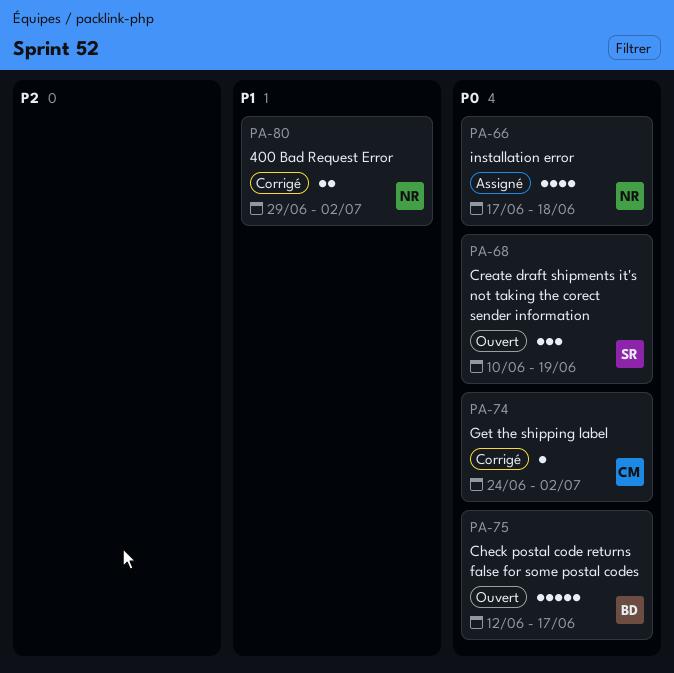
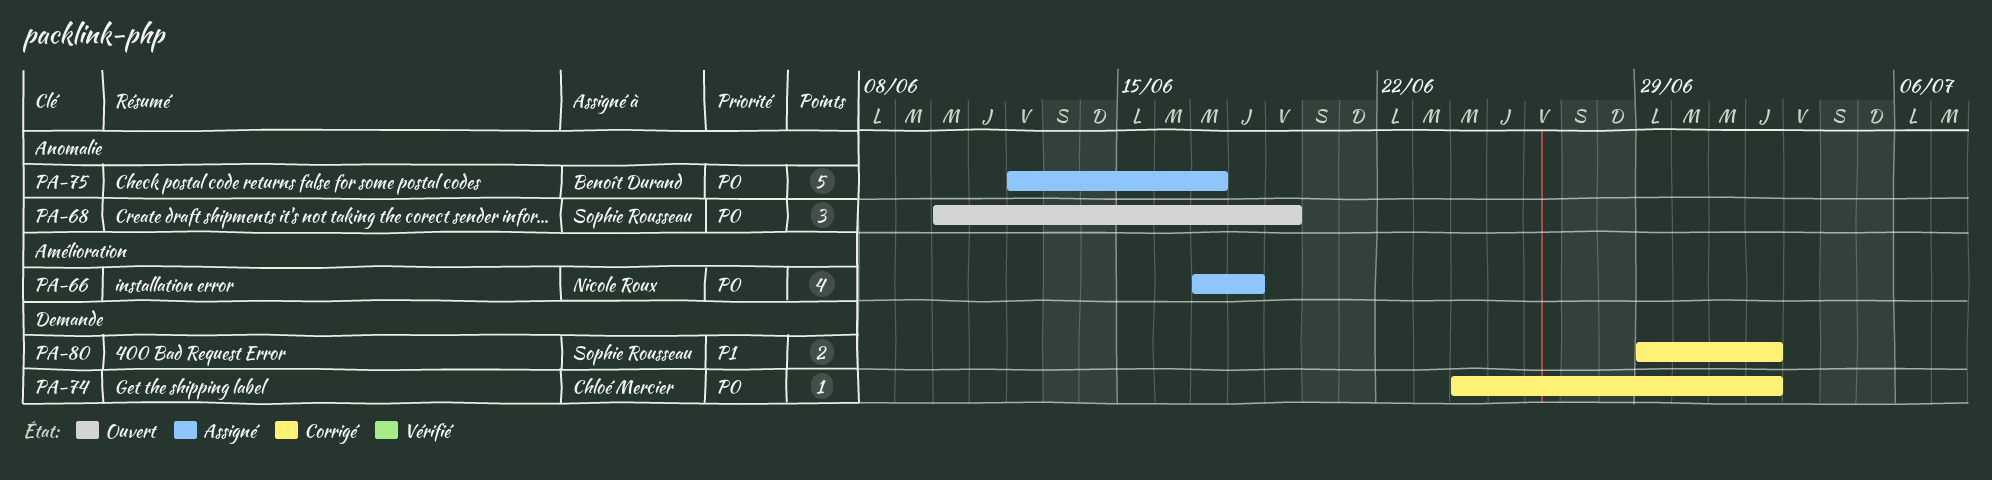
PA-75, status: Ouvert -> Assigné
PA-80, owner: Nicole Roux -> Sophie Rousseau

